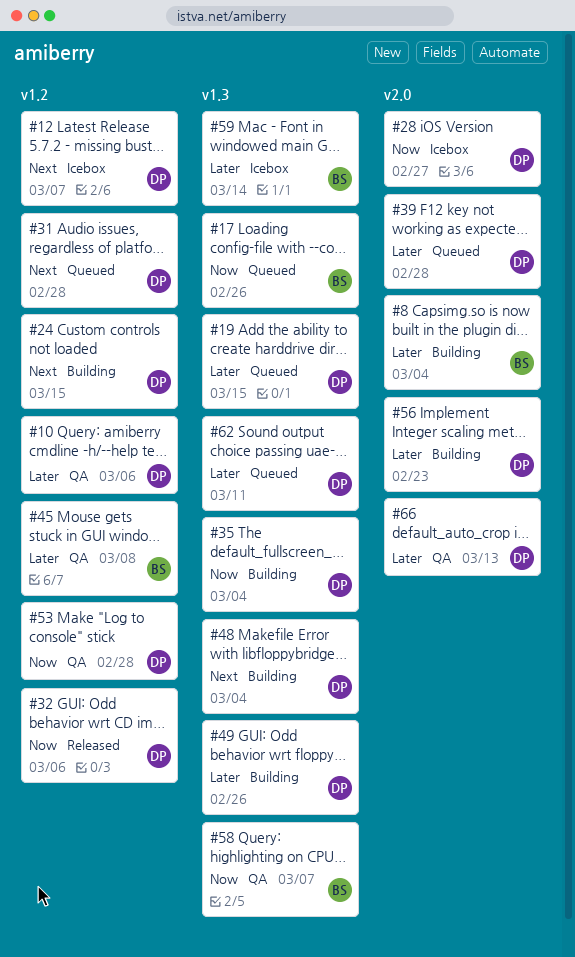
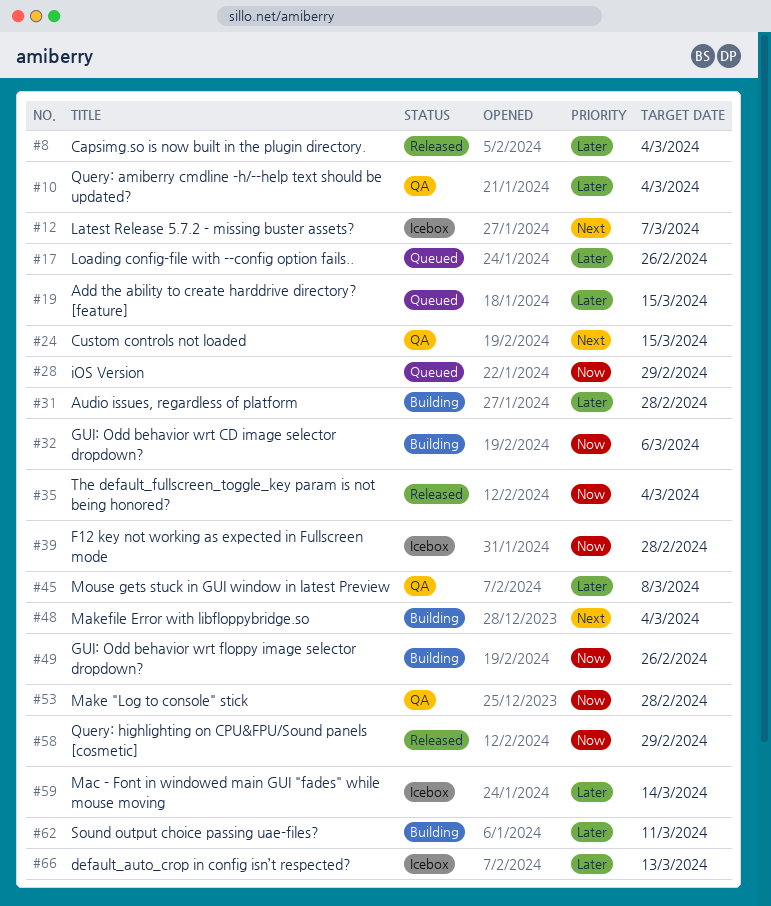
#8, status: Building -> Released
#10, due: Mar 6 -> Mar 4
#17, priority: Now -> Later
#24, status: Building -> QA
#28, status: Icebox -> Queued
#28, due: Feb 27 -> Feb 29
#31, status: Queued -> Building
#31, priority: Next -> Later
#32, status: Released -> Building
#35, status: Building -> Released
#39, status: Queued -> Icebox
#39, priority: Later -> Now
#49, priority: Later -> Now
#56: present -> none
#58, status: QA -> Released
#58, due: Mar 7 -> Feb 29
#62, status: Queued -> Building
#66, status: QA -> Icebox

